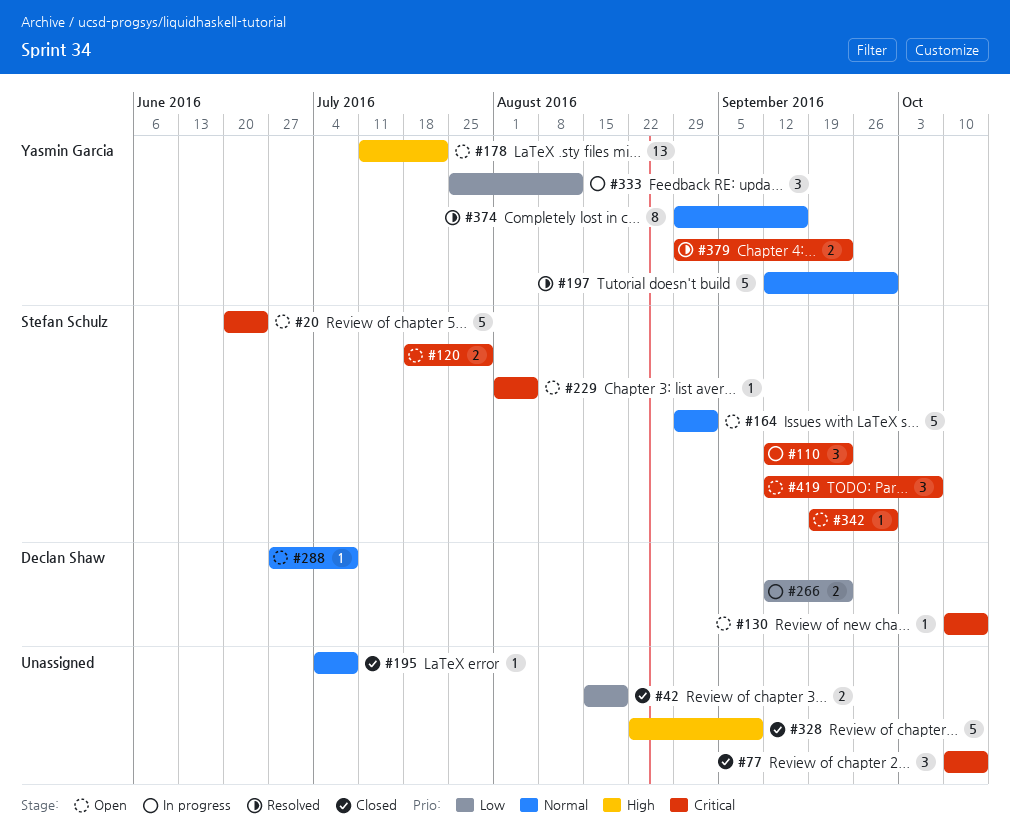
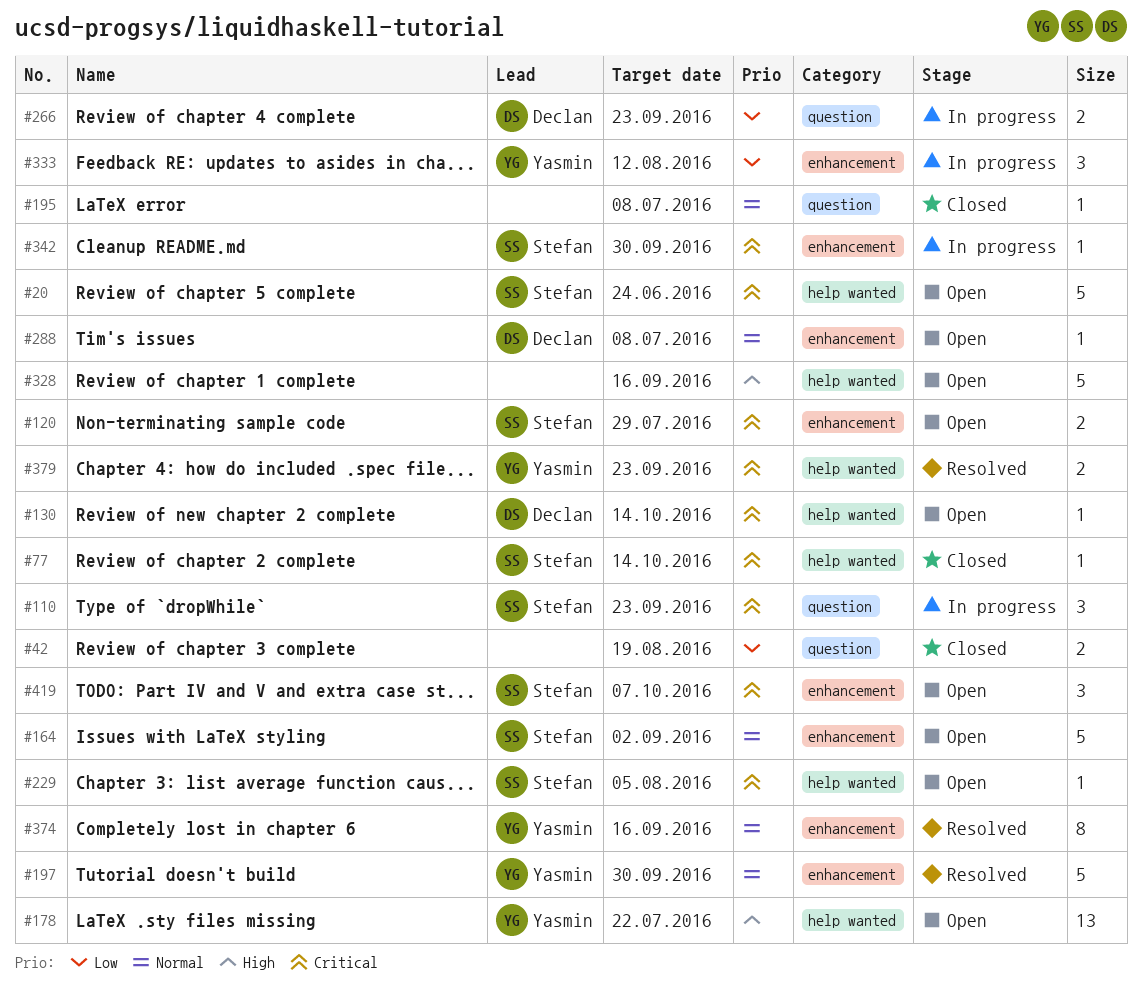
#77, owner: none -> Stefan Schulz
#77, estimate: 3 -> 1
#328, status: Closed -> Open
#328, due: Sep 9 -> Sep 16
#342, status: Open -> In progress

